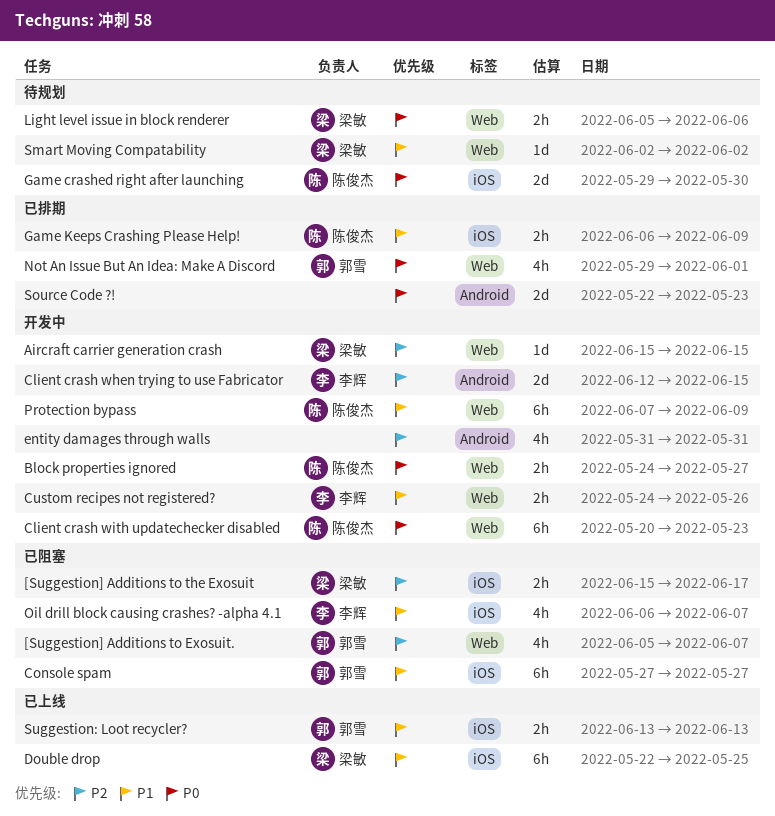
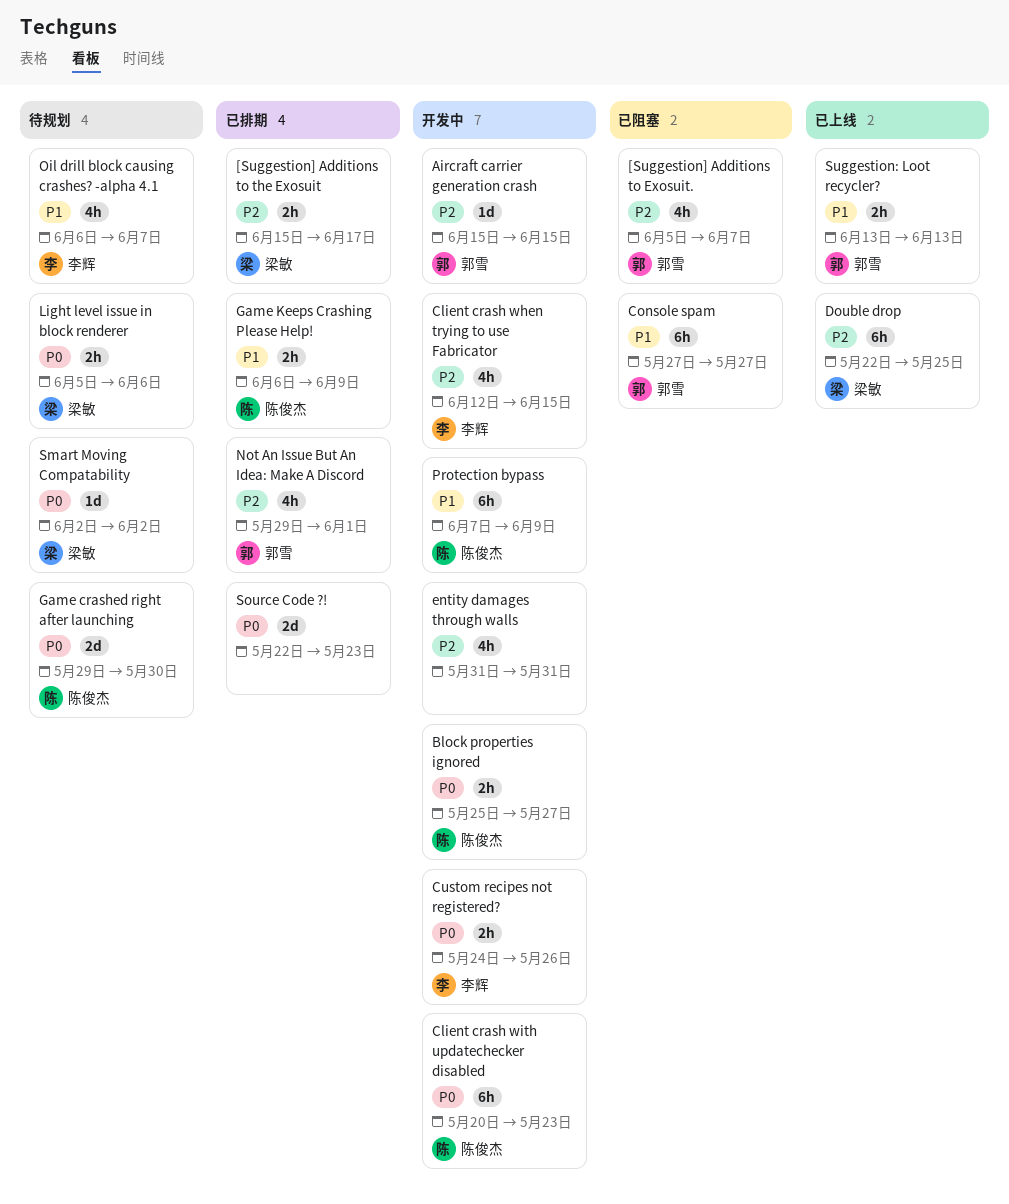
[Suggestion] Additions to the Exosuit, status: 已阻塞 -> 已排期
Aircraft carrier generation crash, owner: 梁敏 -> 郭雪
Block properties ignored, start: May 24 -> May 25
Client crash when trying to use Fabricator, estimate: 2d -> 4h
Custom recipes not registered?, priority: P1 -> P0
Double drop, priority: P1 -> P2
Not An Issue But An Idea: Make A Discord, priority: P0 -> P2
Oil drill block causing crashes? -alpha 4.1, status: 已阻塞 -> 待规划
Smart Moving Compatability, priority: P1 -> P0

